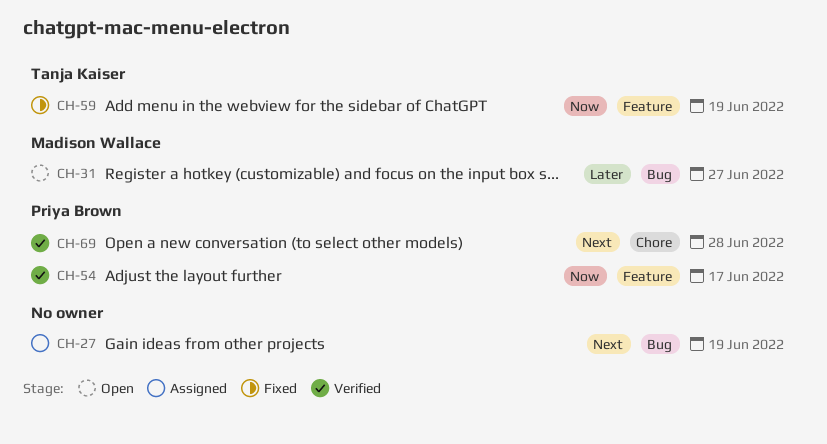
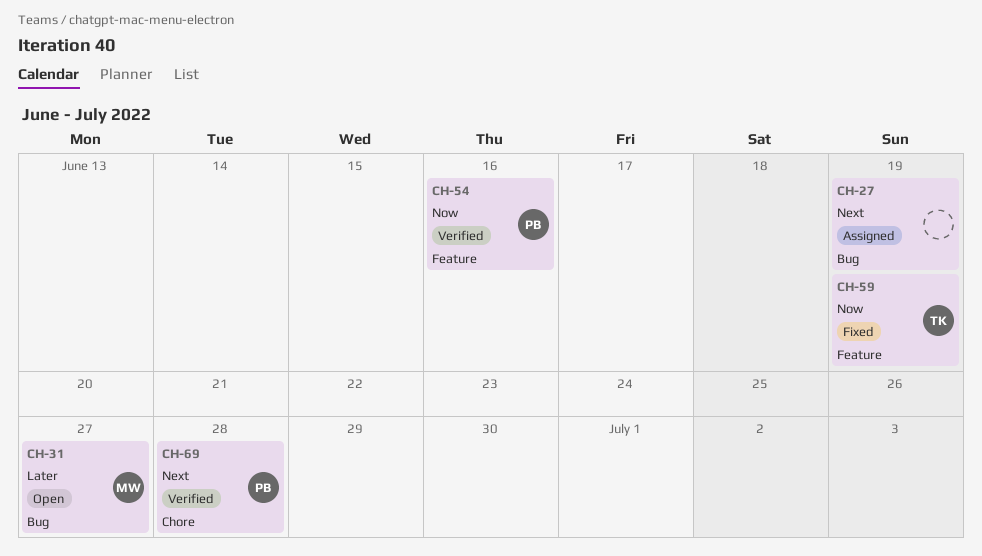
CH-54, due: Jun 17 -> Jun 16

